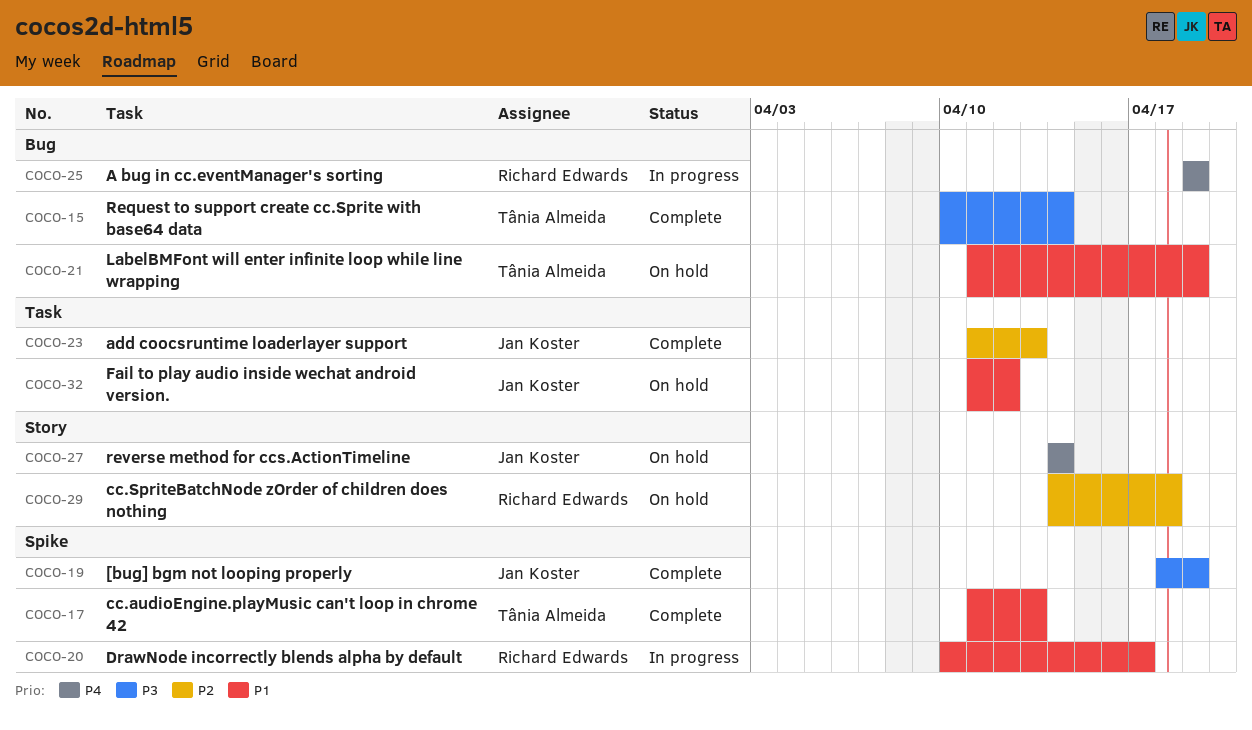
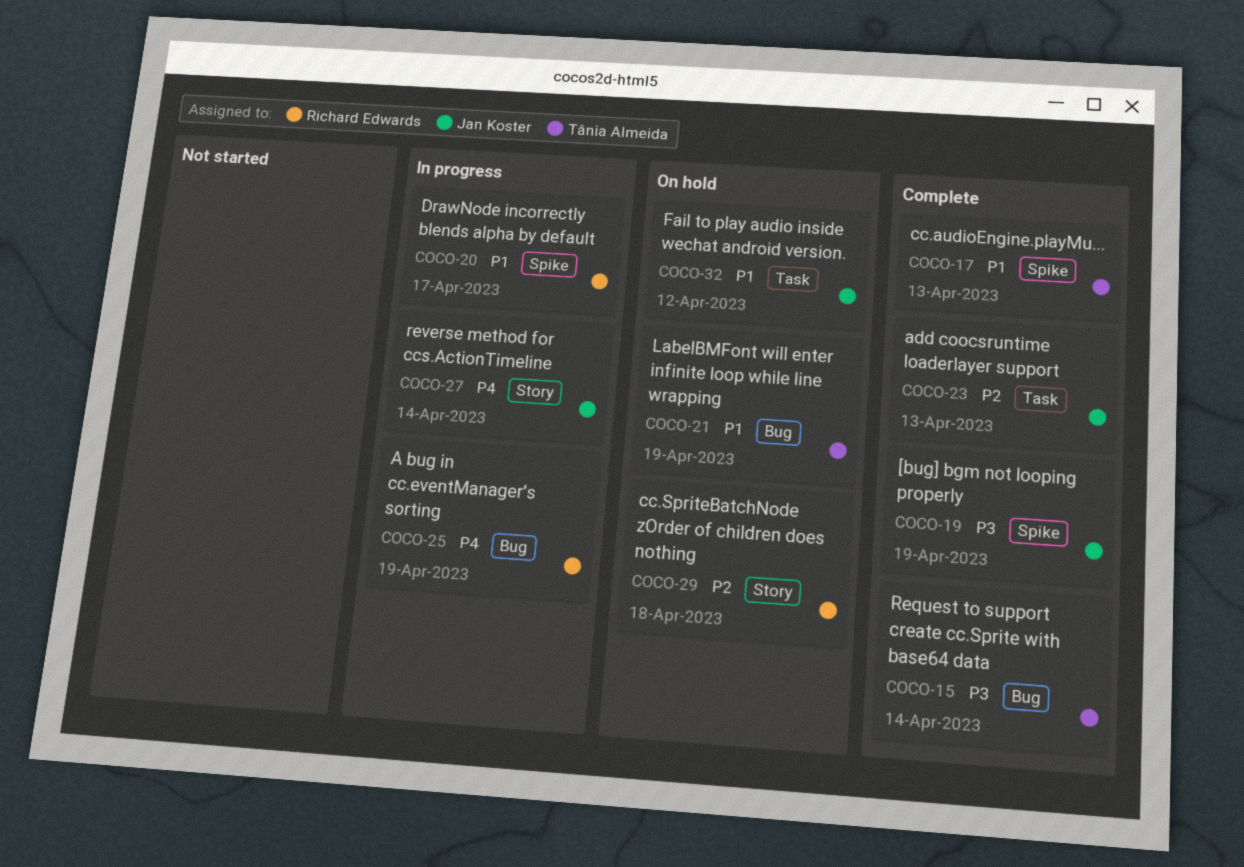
COCO-27, status: On hold -> In progress

